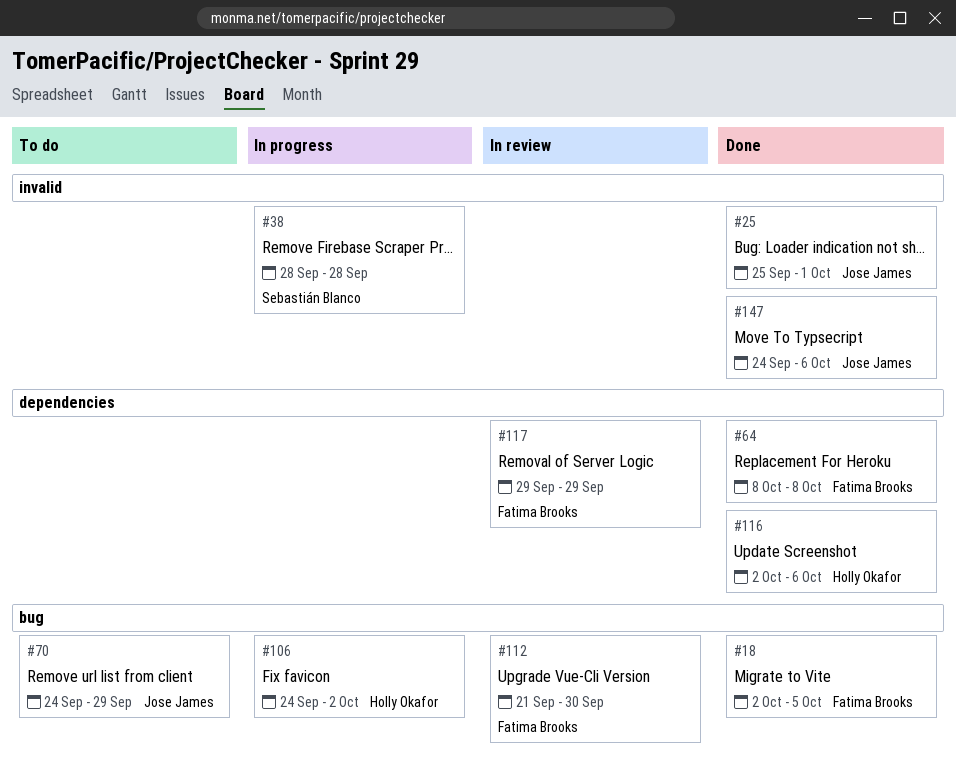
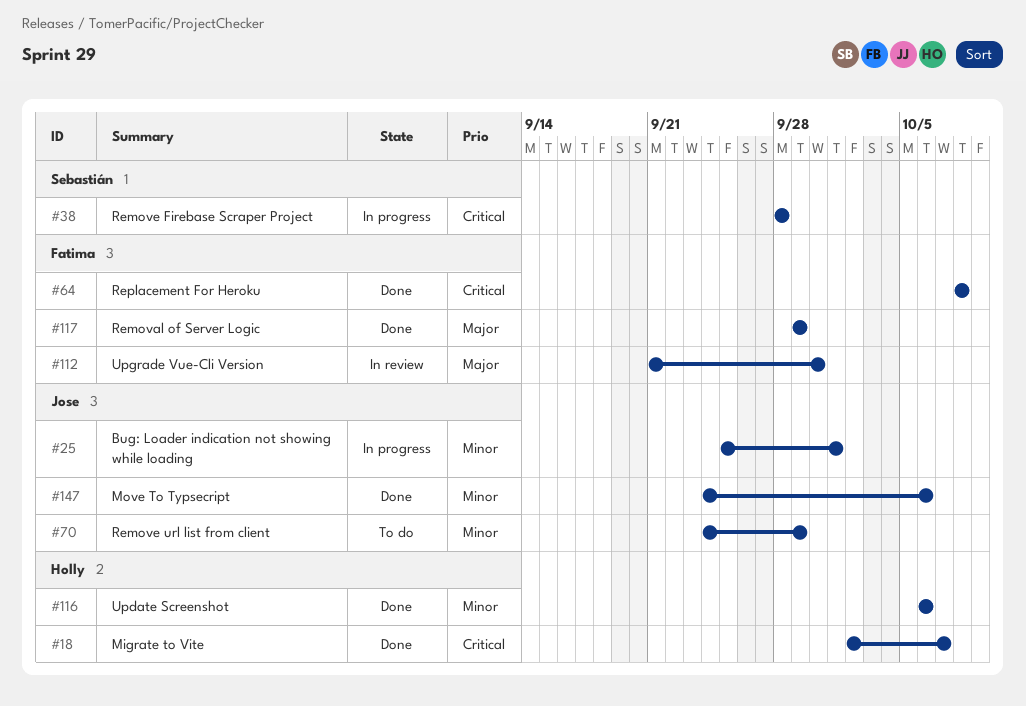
#18, owner: Fatima Brooks -> Holly Okafor
#18, due: Oct 5 -> Oct 7
#25, status: Done -> In progress
#106: present -> none
#116, start: Oct 2 -> Oct 6
#117, status: In review -> Done

